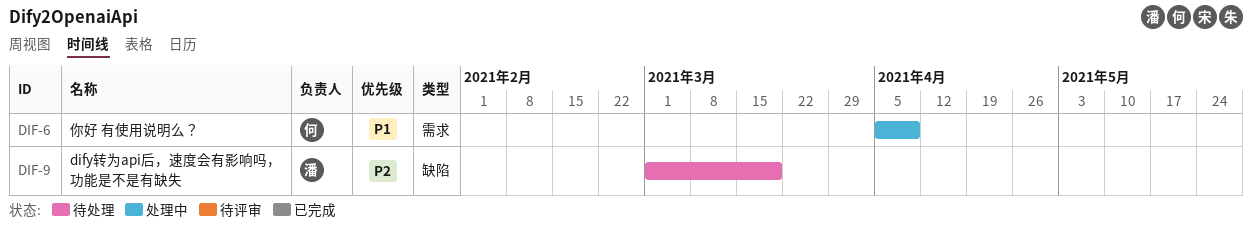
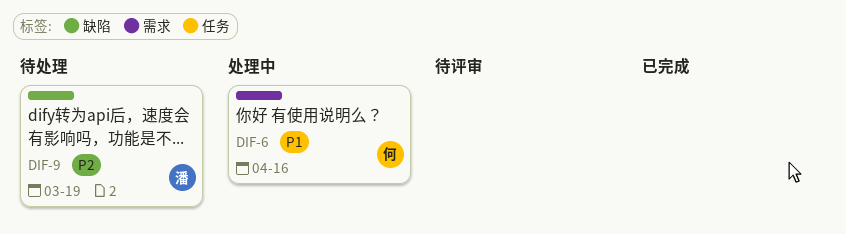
DIF-6, due: Apr 9 -> Apr 16

